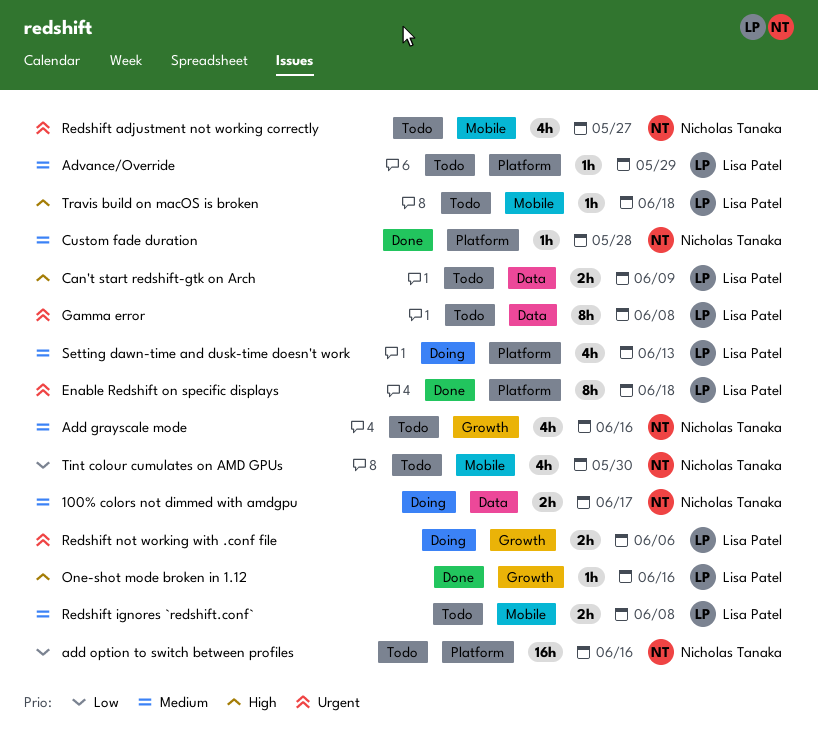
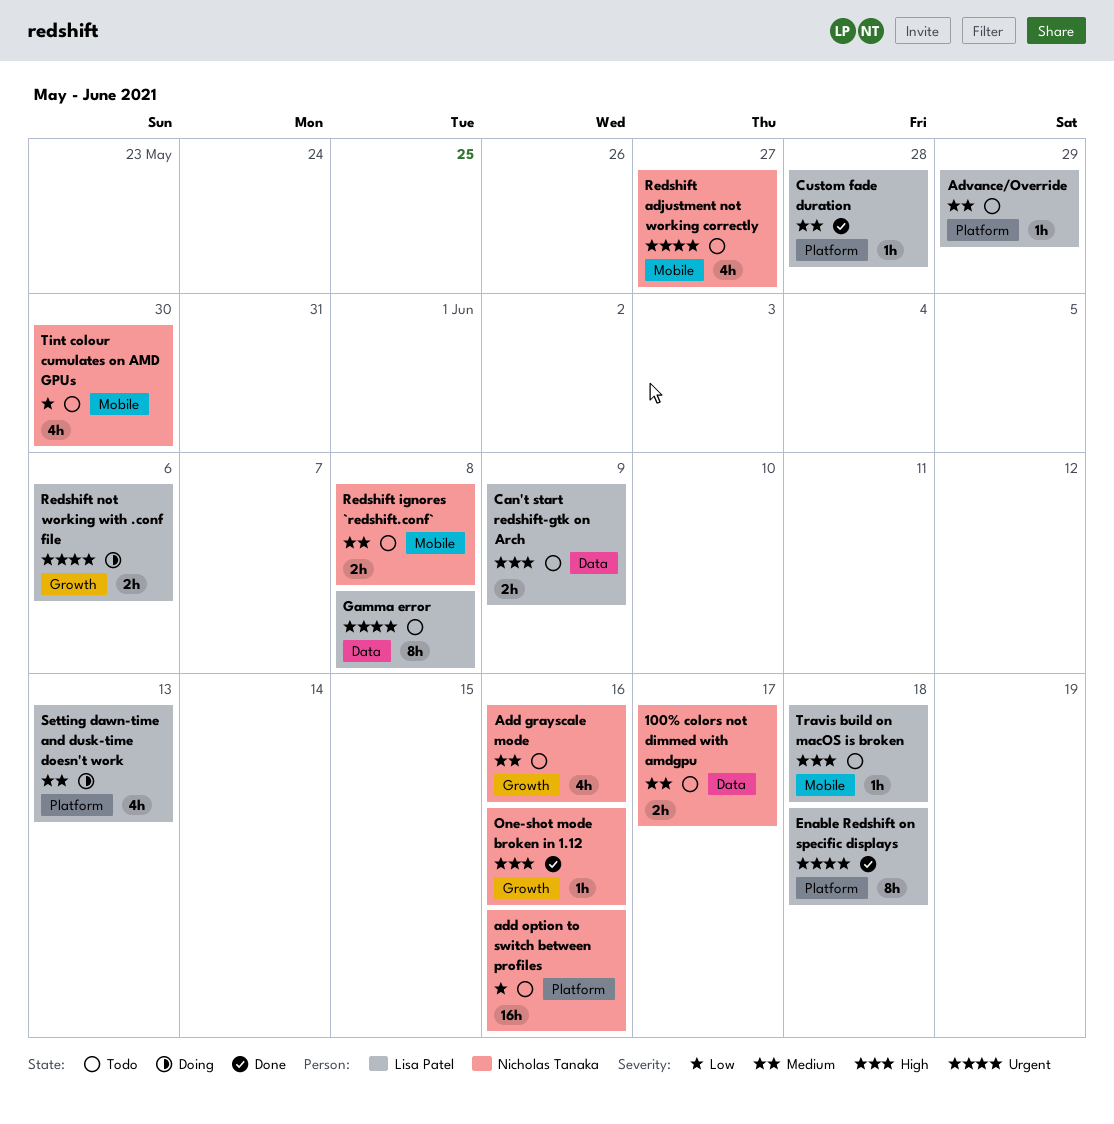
100% colors not dimmed with amdgpu, status: Doing -> Todo
Custom fade duration, owner: Nicholas Tanaka -> Lisa Patel
One-shot mode broken in 1.12, owner: Lisa Patel -> Nicholas Tanaka
Redshift ignores `redshift.conf`, owner: Lisa Patel -> Nicholas Tanaka

